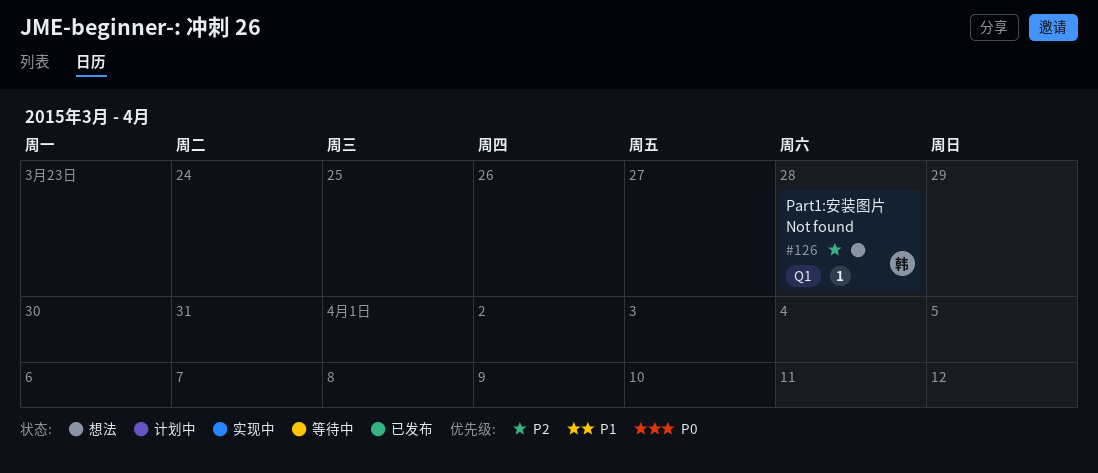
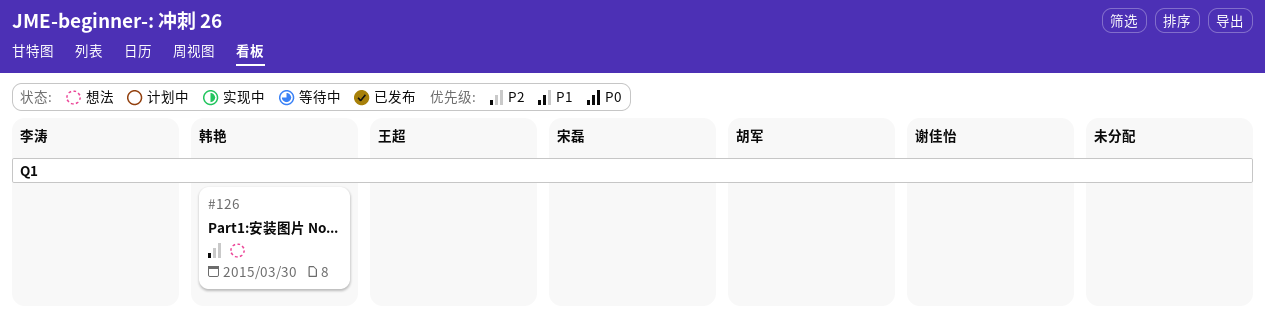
#126, due: Mar 28 -> Mar 30

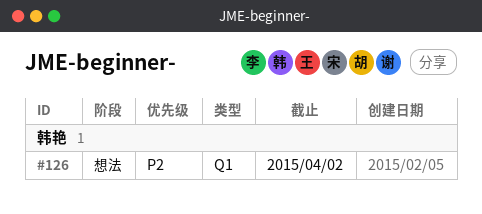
#126, due: Mar 30 -> Apr 2

